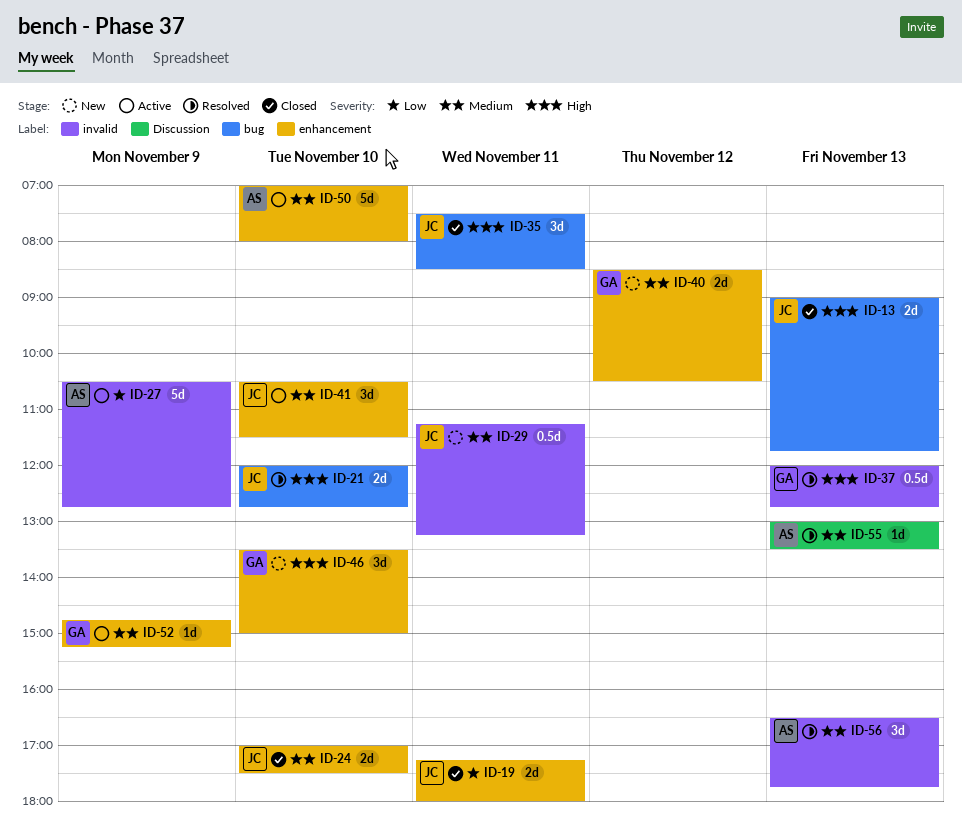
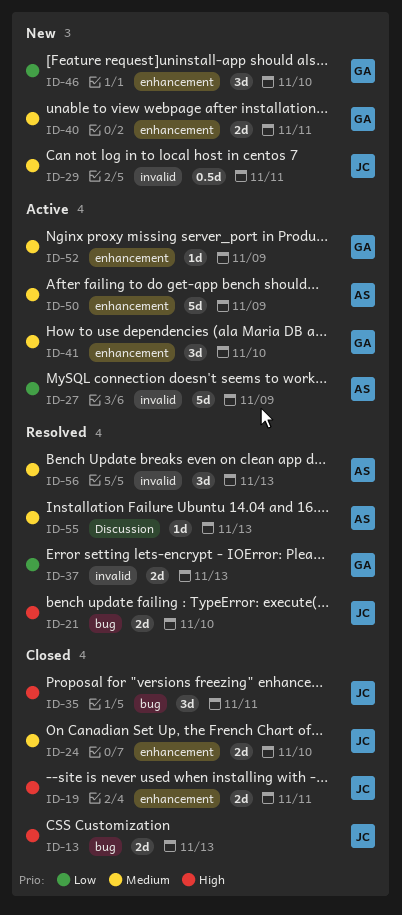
ID-19, priority: Low -> High
ID-37, priority: High -> Low
ID-37, estimate: 0.5d -> 2d
ID-40, day: Nov 12 -> Nov 11
ID-41, owner: JC -> GA
ID-46, priority: High -> Low
ID-50, day: Nov 10 -> Nov 9

